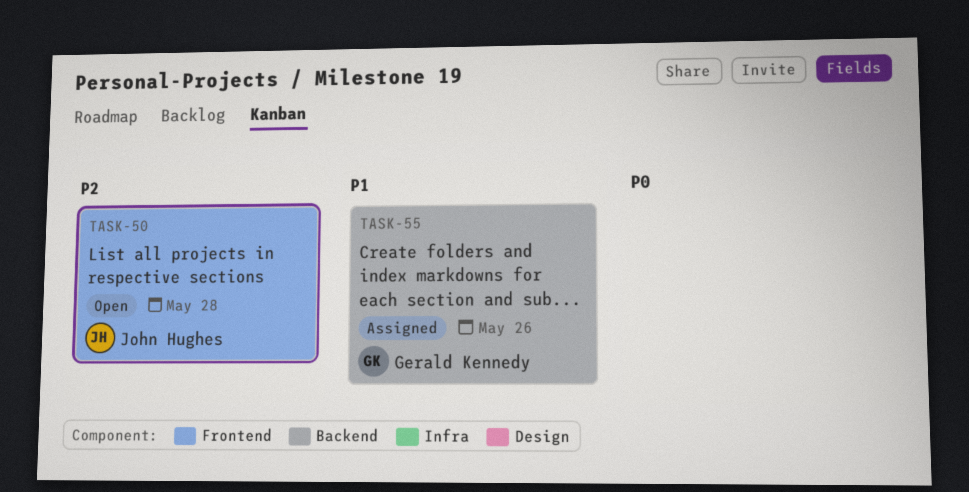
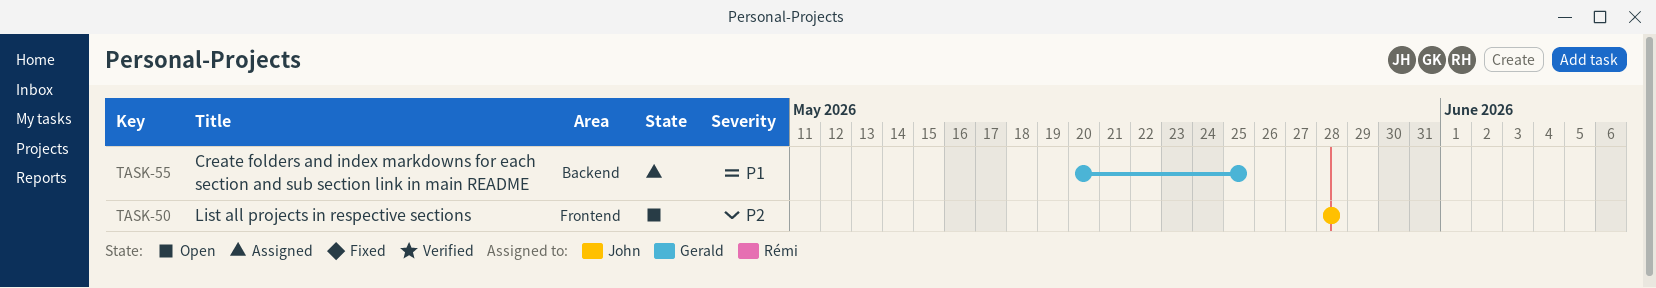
TASK-55, due: May 26 -> May 25

